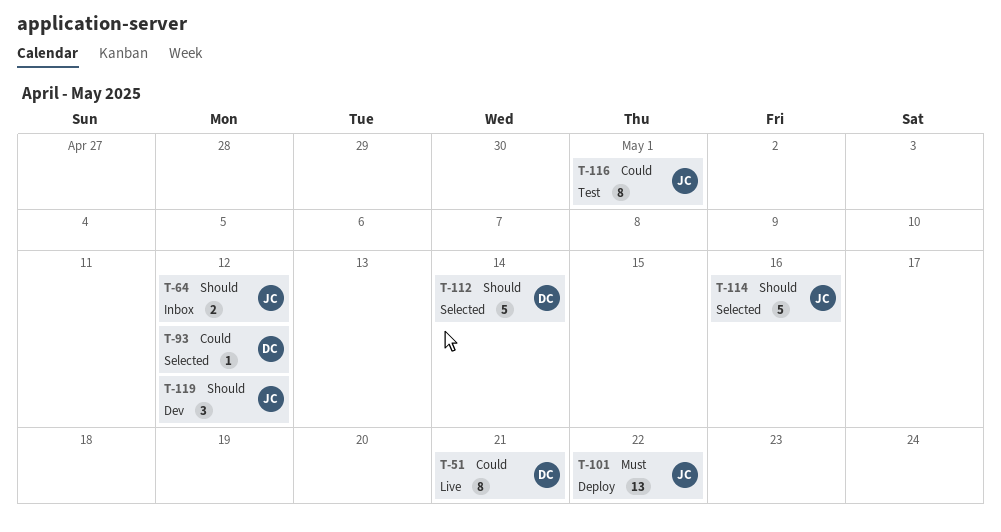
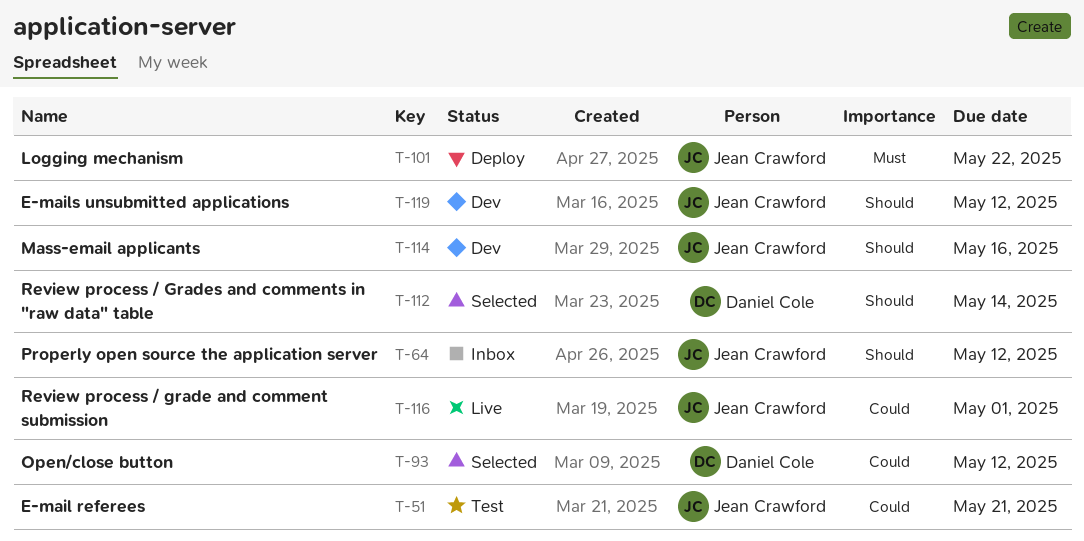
T-51, status: Live -> Test
T-51, owner: Daniel Cole -> Jean Crawford
T-114, status: Selected -> Dev
T-116, status: Test -> Live

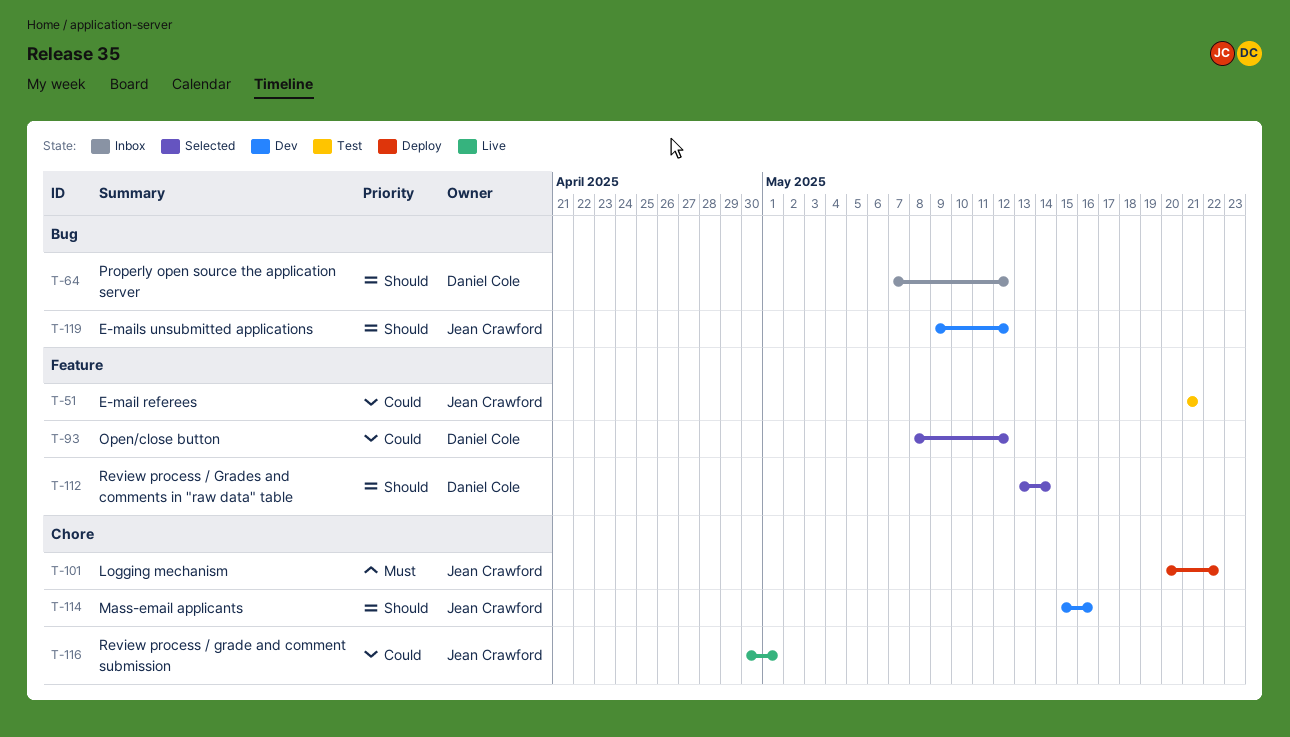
T-64, owner: Jean Crawford -> Daniel Cole

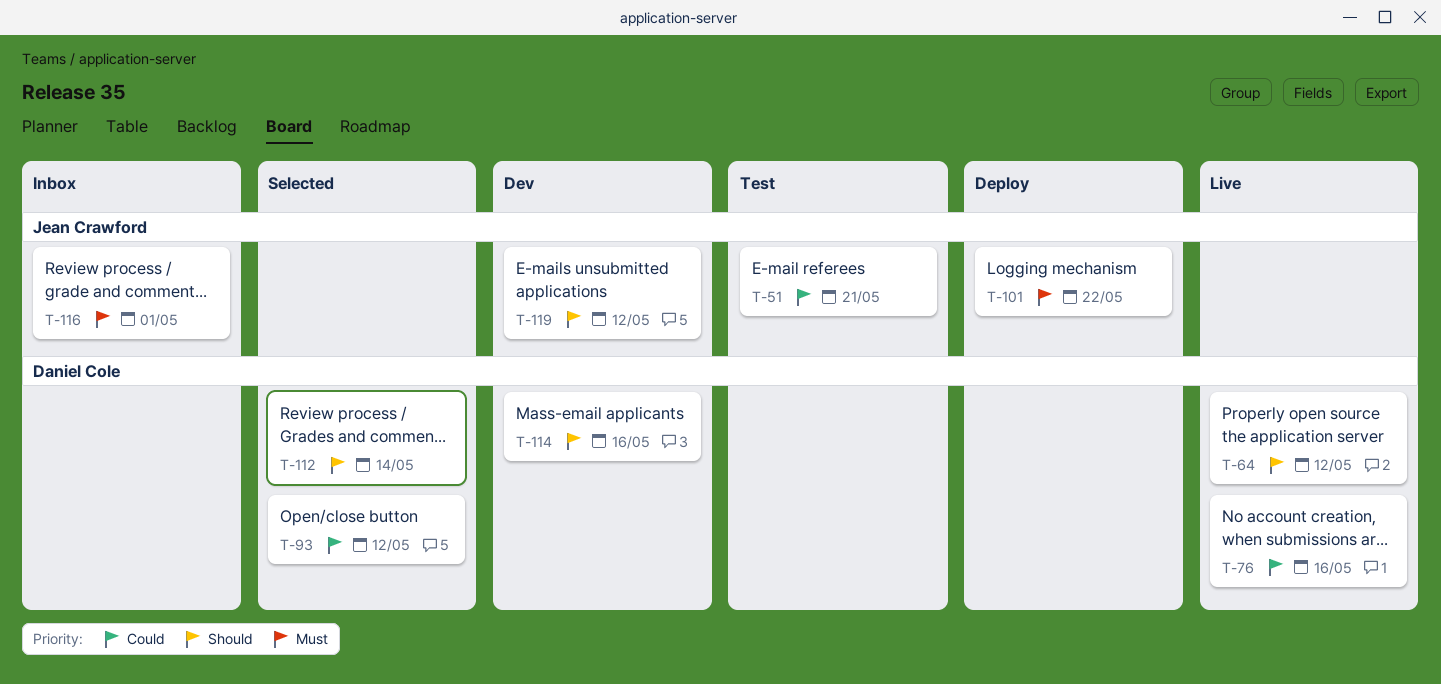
T-64, status: Inbox -> Live
T-76: none -> present
T-114, owner: Jean Crawford -> Daniel Cole
T-116, status: Live -> Inbox
T-116, priority: Could -> Must

